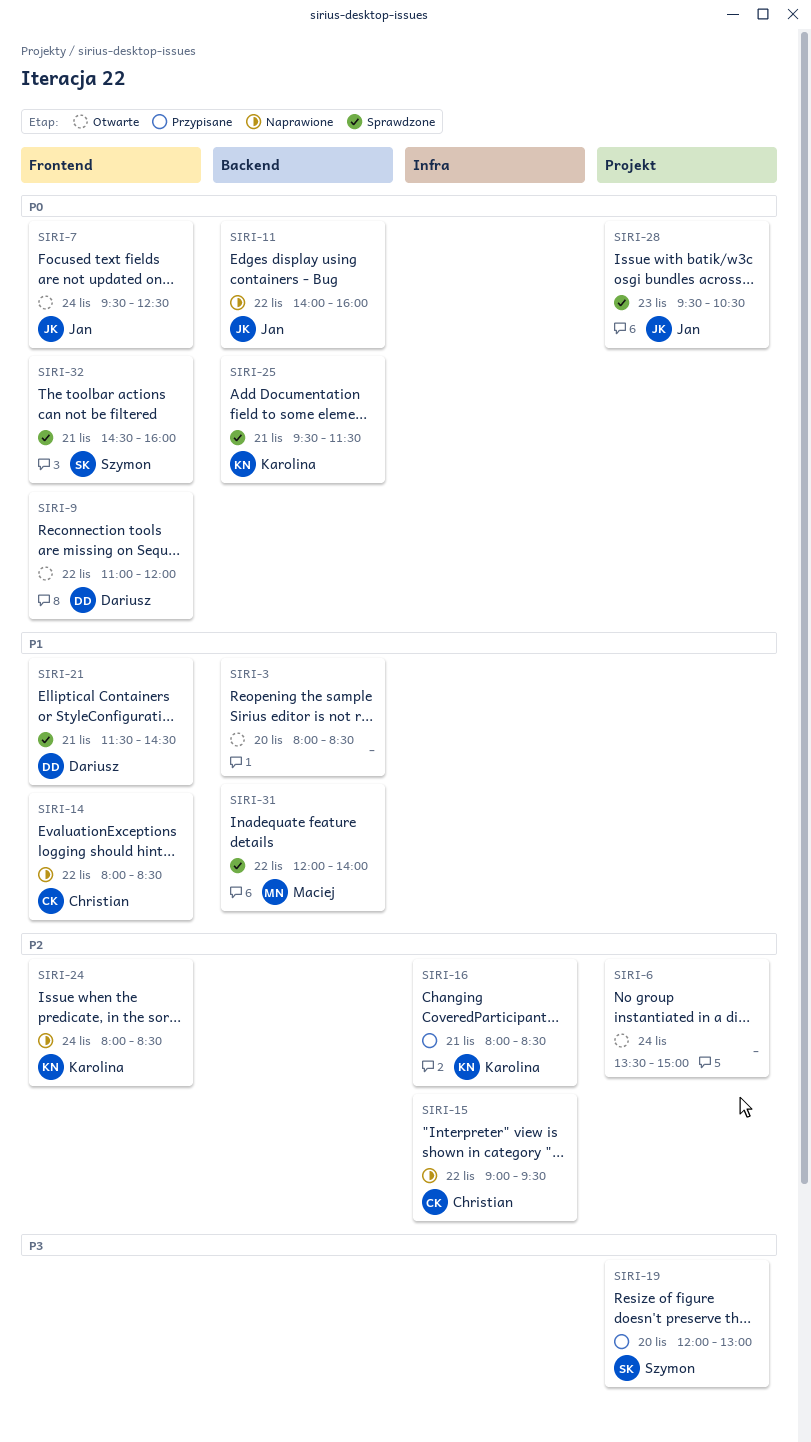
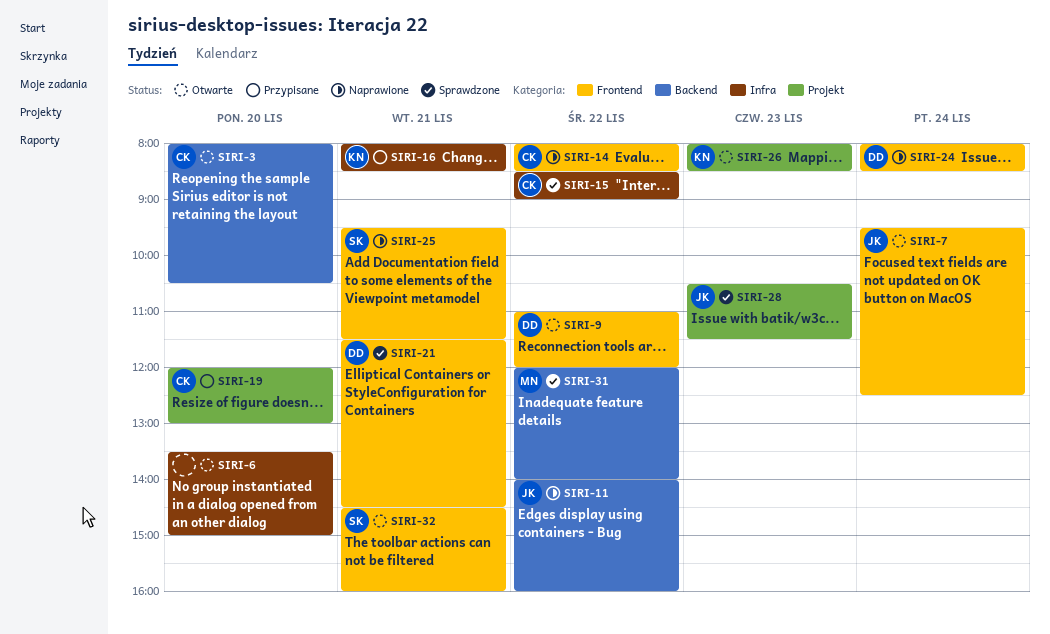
SIRI-3, owner: none -> Christian
SIRI-3, ends: 08:30 -> 10:30
SIRI-6, label: Projekt -> Infra
SIRI-6, day: Nov 24 -> Nov 20
SIRI-15, status: Naprawione -> Sprawdzone
SIRI-15, begins: 09:00 -> 08:30
SIRI-15, ends: 09:30 -> 09:00
SIRI-19, owner: Szymon -> Christian
SIRI-24, owner: Karolina -> Dariusz
SIRI-25, status: Sprawdzone -> Naprawione
SIRI-25, owner: Karolina -> Szymon
SIRI-25, label: Backend -> Frontend
SIRI-26: none -> present
SIRI-28, begins: 09:30 -> 10:30
SIRI-28, ends: 10:30 -> 11:30
SIRI-32, status: Sprawdzone -> Otwarte

